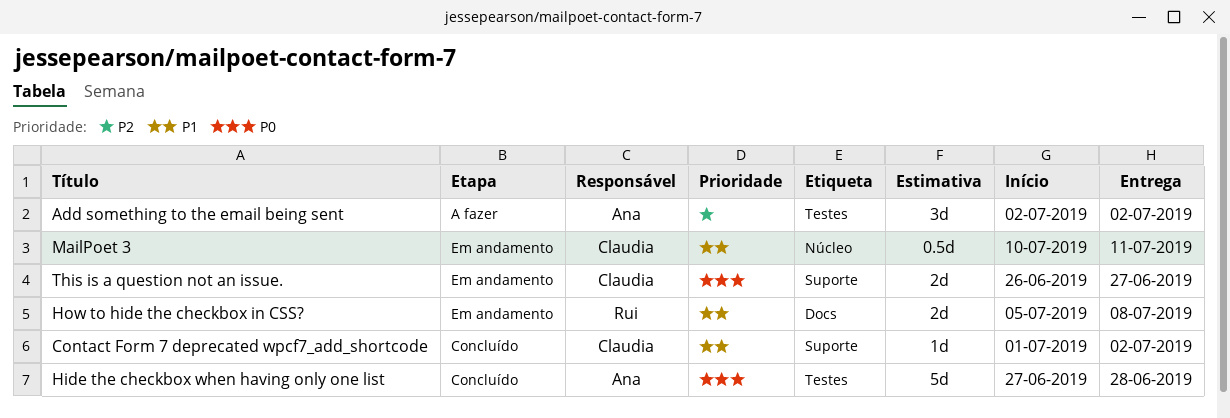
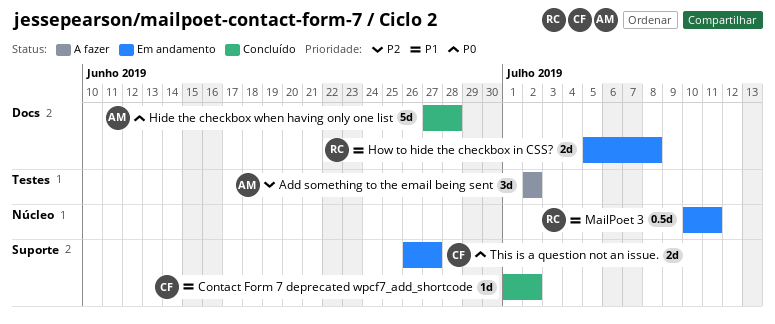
Hide the checkbox when having only one list, label: Testes -> Docs
MailPoet 3, owner: Claudia -> Rui

